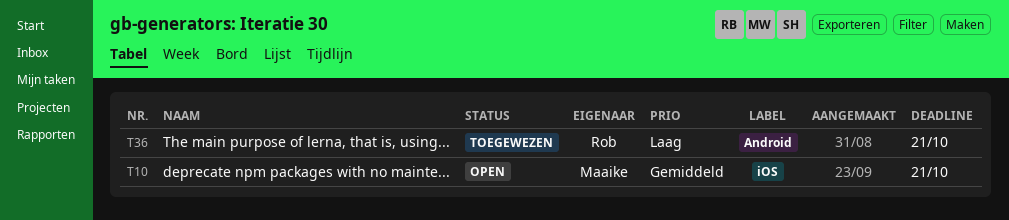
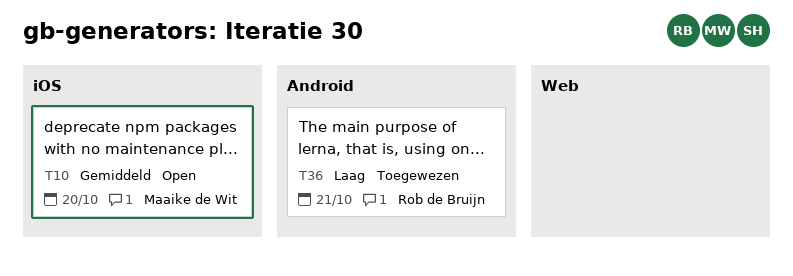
T10, due: Oct 21 -> Oct 20

